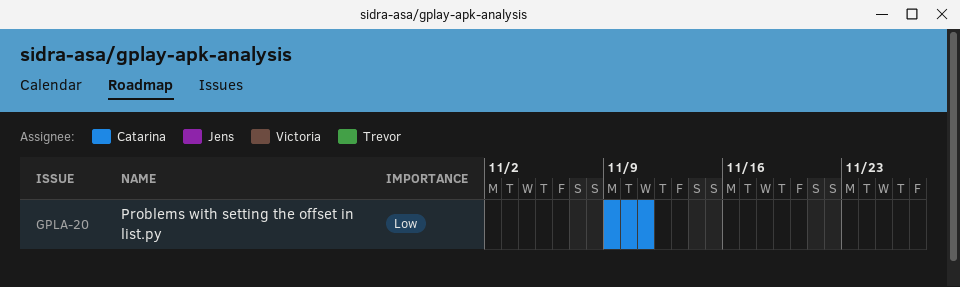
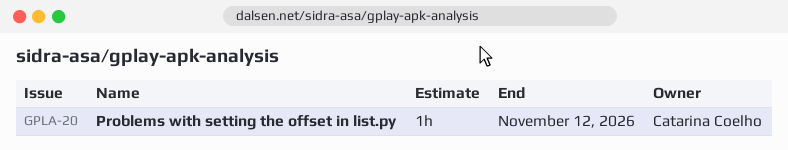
GPLA-20, due: Nov 11 -> Nov 12

